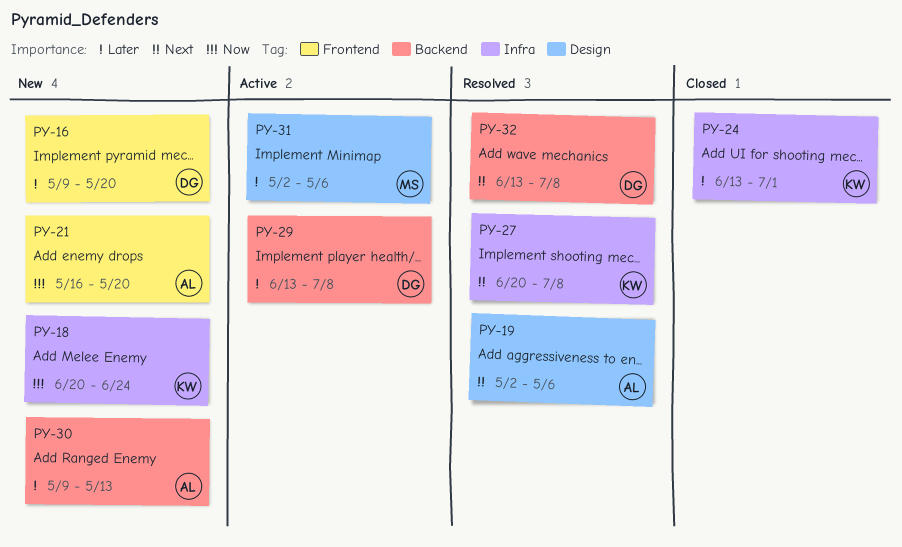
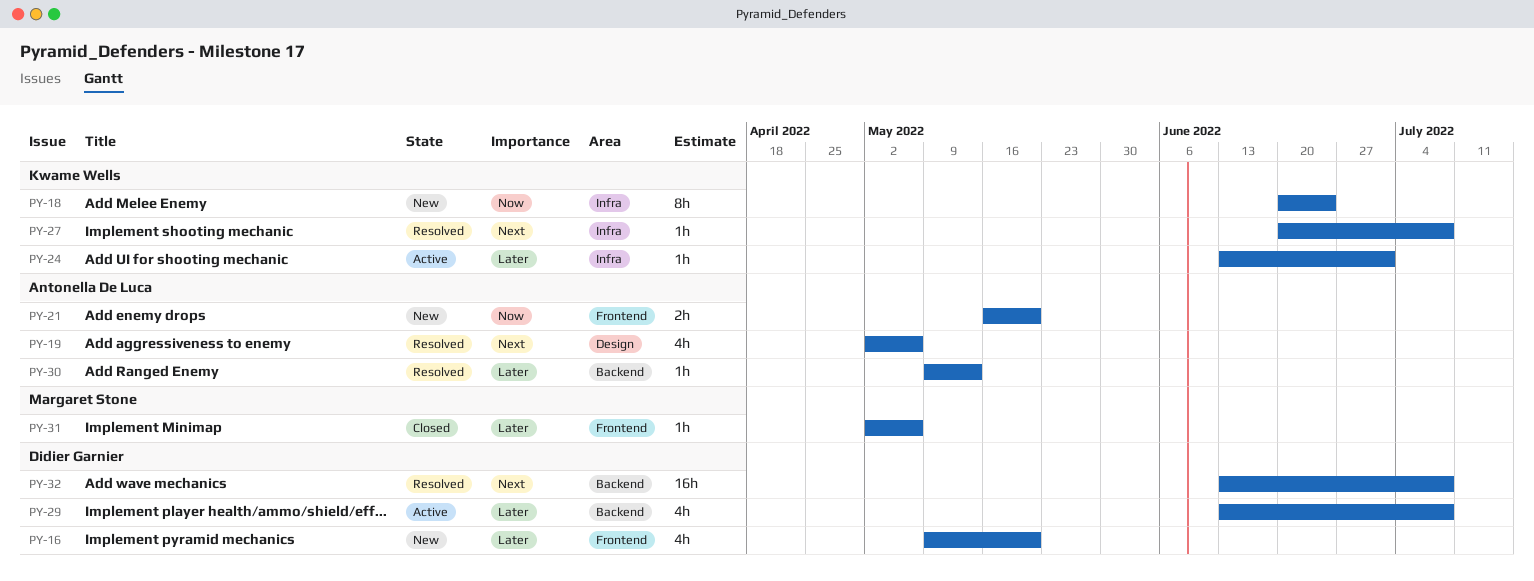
PY-24, status: Closed -> Active
PY-30, status: New -> Resolved
PY-31, status: Active -> Closed
PY-31, label: Design -> Frontend

